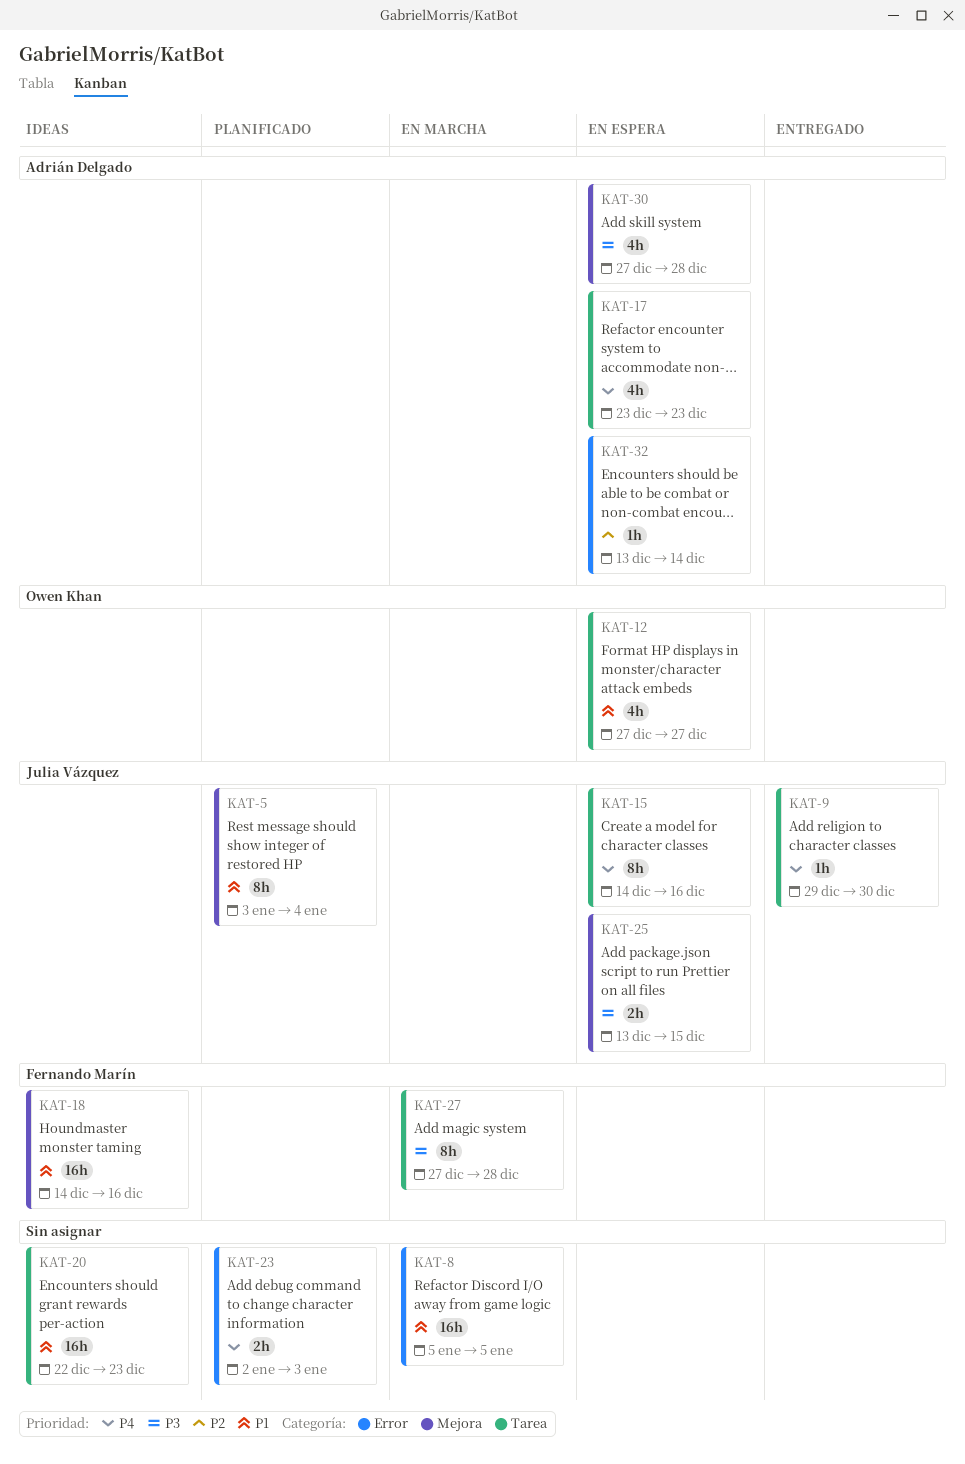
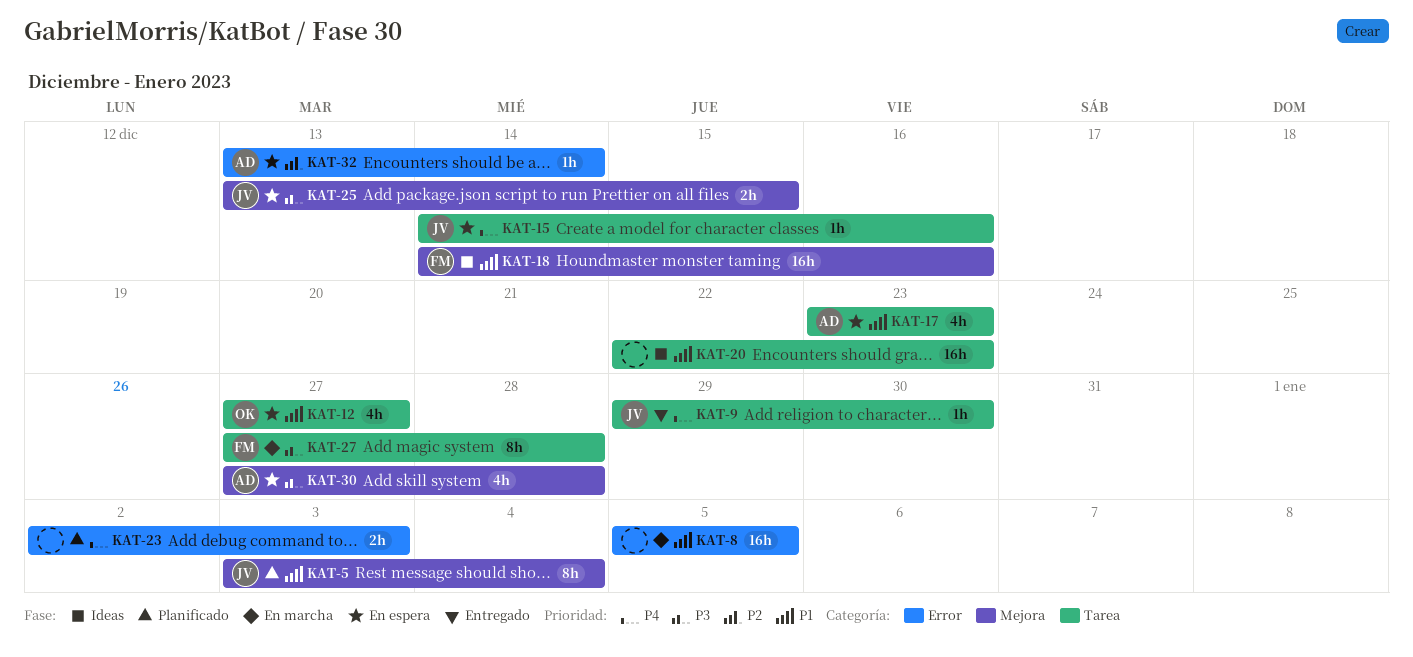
KAT-15, estimate: 8h -> 1h
KAT-17, priority: P4 -> P1

